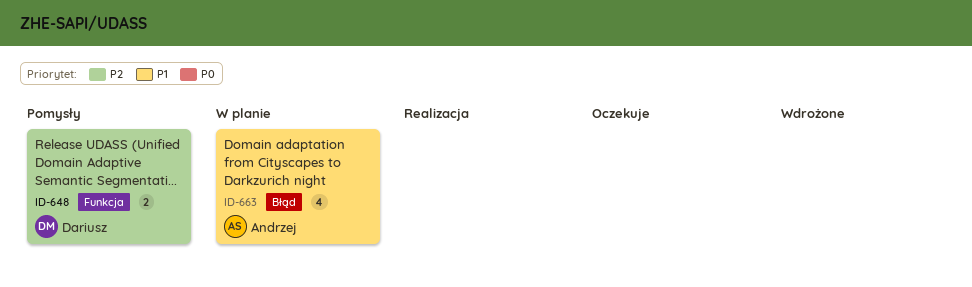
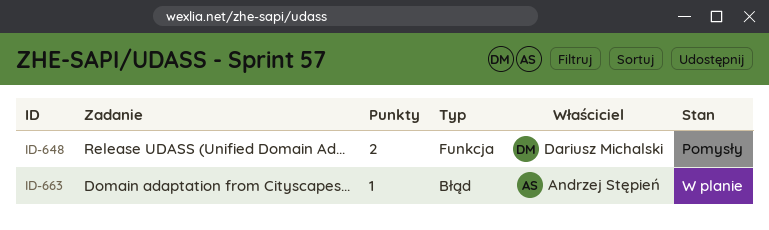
ID-663, estimate: 4 -> 1

